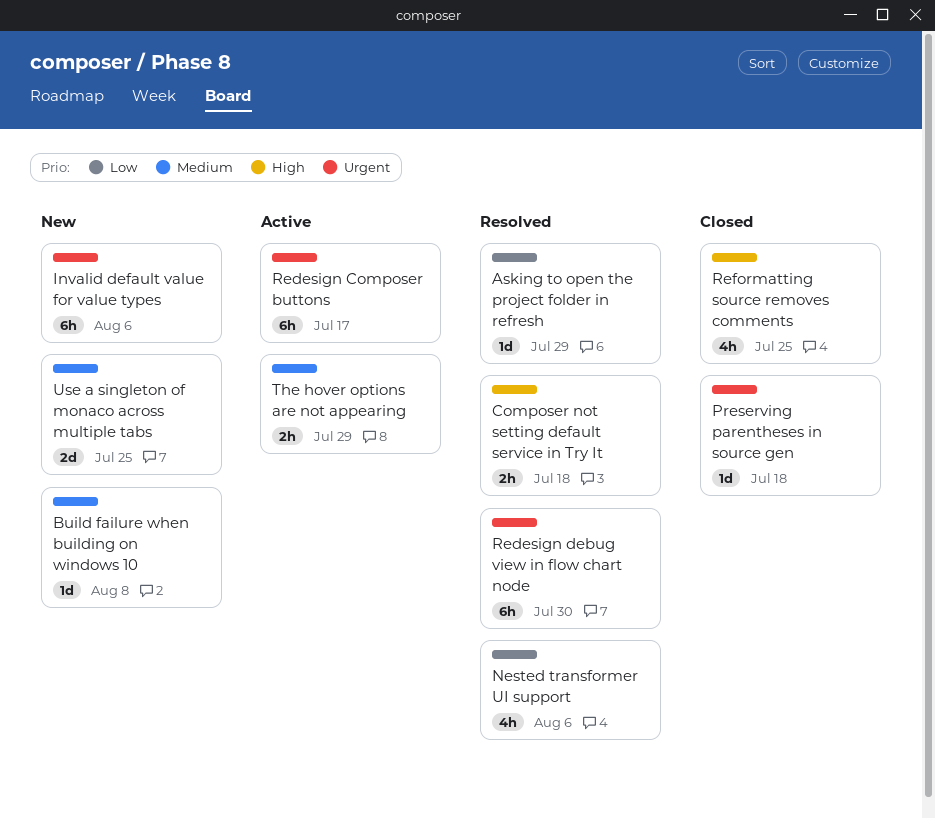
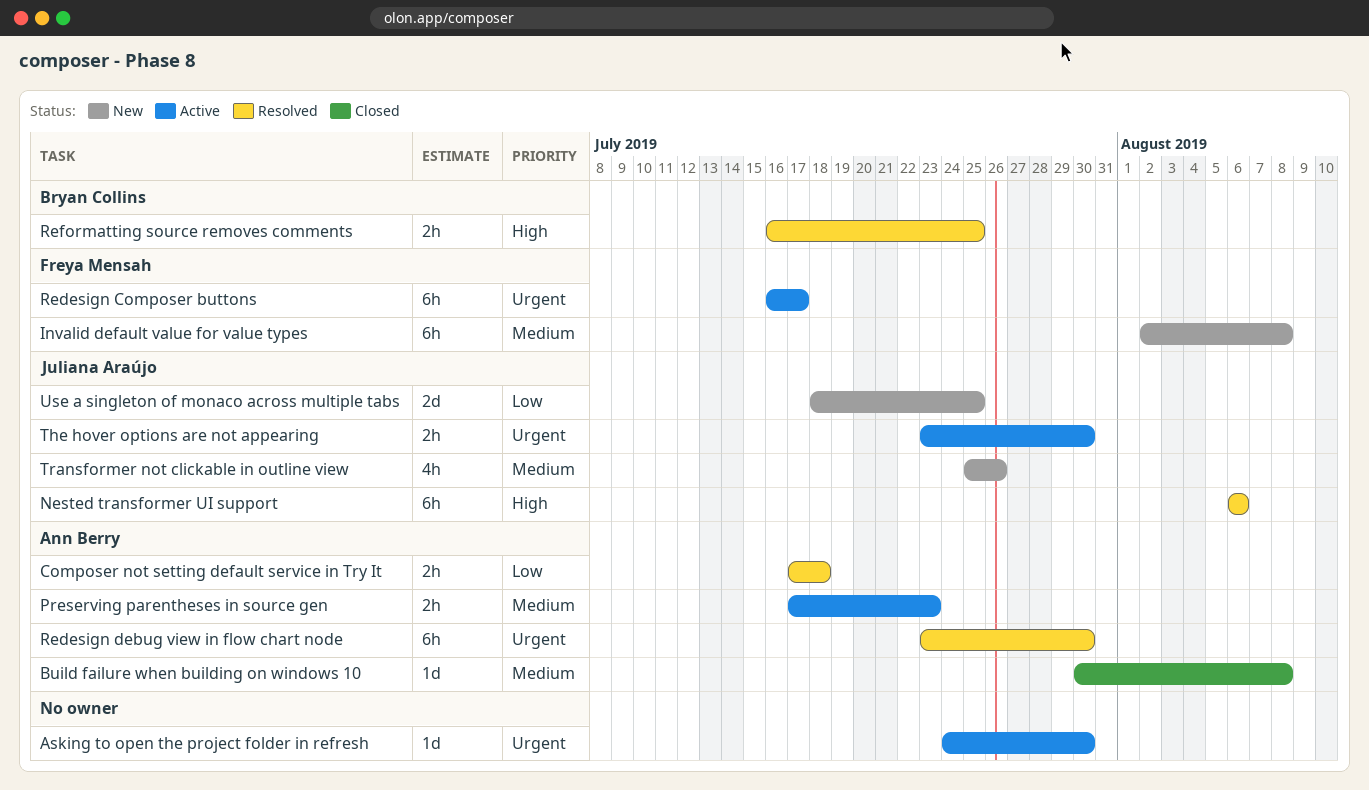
Asking to open the project folder in refresh, status: Resolved -> Active
Asking to open the project folder in refresh, priority: Low -> Urgent
Asking to open the project folder in refresh, due: Jul 29 -> Jul 30
Build failure when building on windows 10, status: New -> Closed
Composer not setting default service in Try It, priority: High -> Low
Invalid default value for value types, priority: Urgent -> Medium
Invalid default value for value types, due: Aug 6 -> Aug 8
Nested transformer UI support, priority: Low -> High
Nested transformer UI support, estimate: 4h -> 6h
Preserving parentheses in source gen, status: Closed -> Active
Preserving parentheses in source gen, priority: Urgent -> Medium
Preserving parentheses in source gen, estimate: 1d -> 2h
Preserving parentheses in source gen, due: Jul 18 -> Jul 23
Reformatting source removes comments, status: Closed -> Resolved
Reformatting source removes comments, estimate: 4h -> 2h
The hover options are not appearing, priority: Medium -> Urgent
The hover options are not appearing, due: Jul 29 -> Jul 30
Transformer not clickable in outline view: none -> present
Use a singleton of monaco across multiple tabs, priority: Medium -> Low

